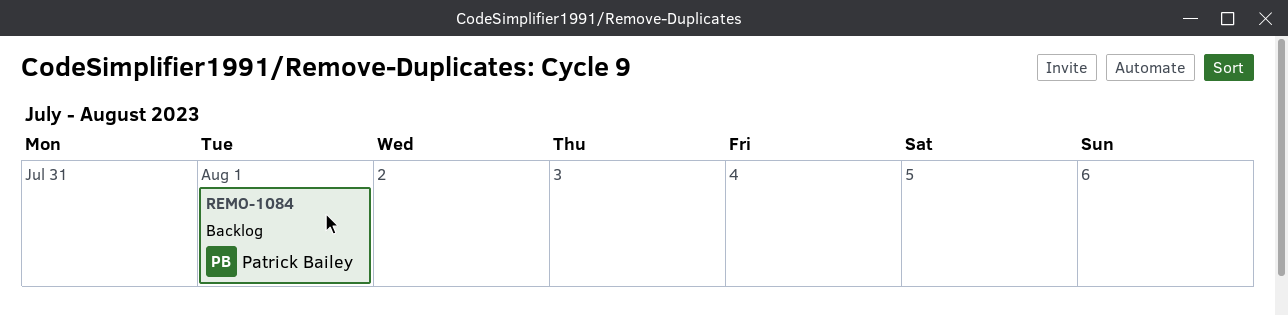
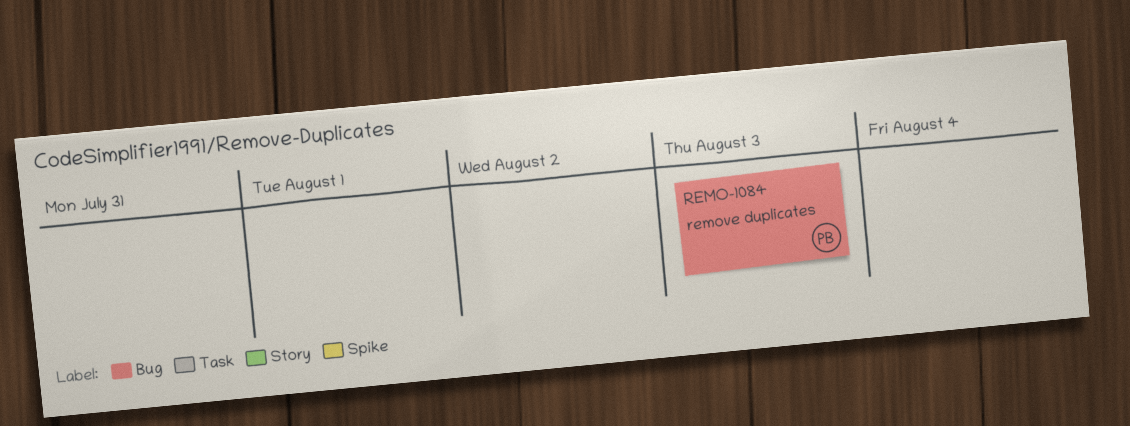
REMO-1084, due: Aug 1 -> Aug 3

